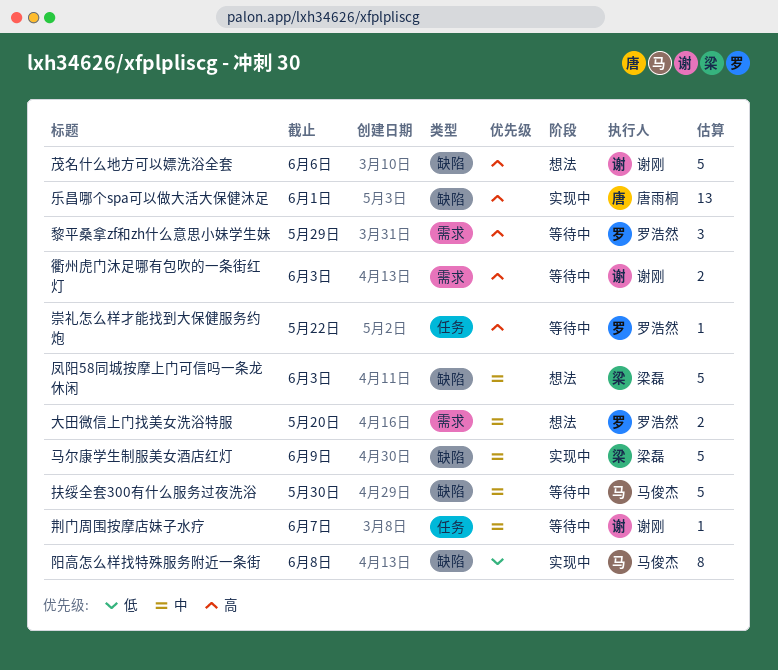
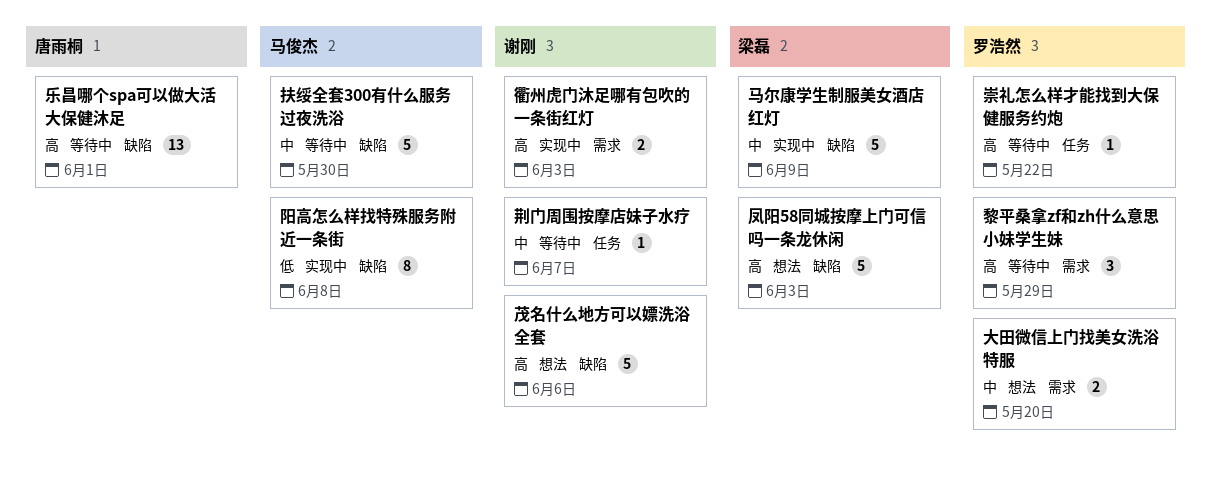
乐昌哪个spa可以做大活大保健沐足, status: 实现中 -> 等待中
凤阳58同城按摩上门可信吗一条龙休闲, priority: 中 -> 高
衢州虎门沐足哪有包吹的一条街红灯, status: 等待中 -> 实现中

